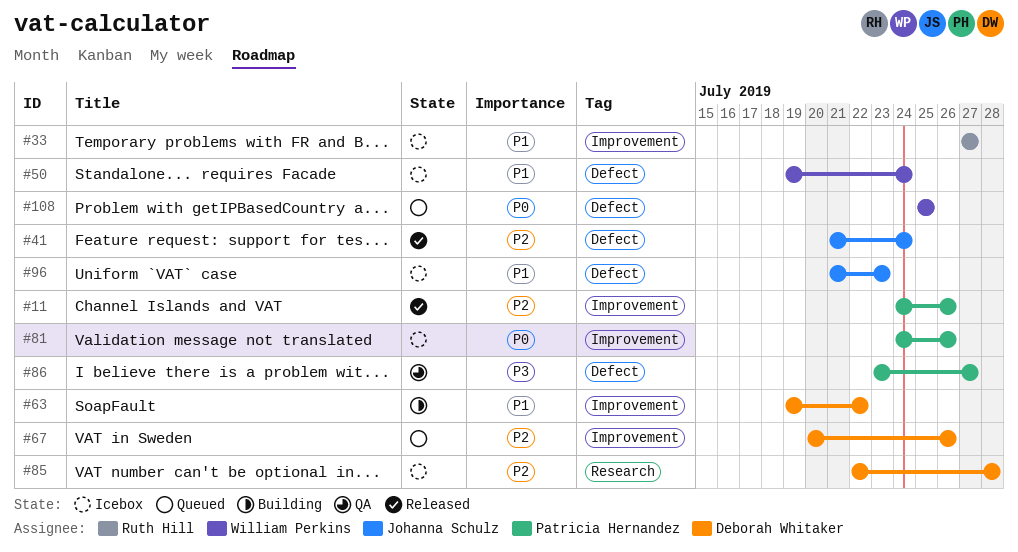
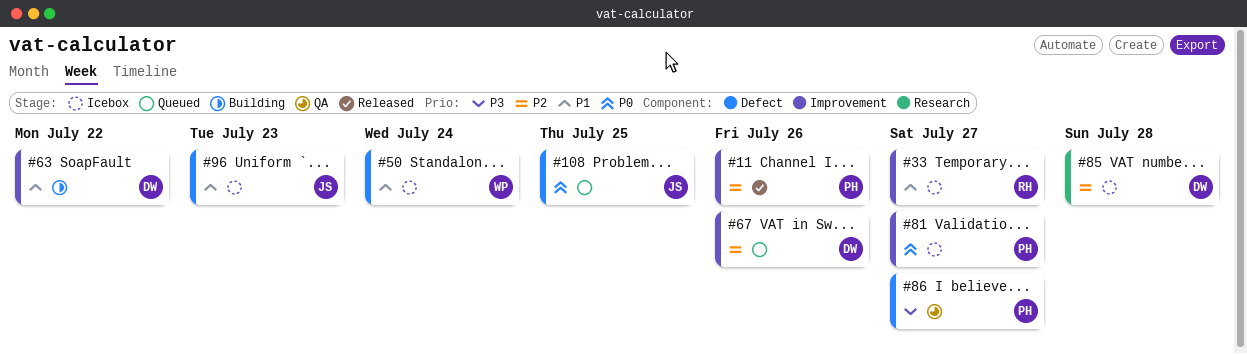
#41: present -> none
#81, due: Jul 26 -> Jul 27
#108, owner: William Perkins -> Johanna Schulz

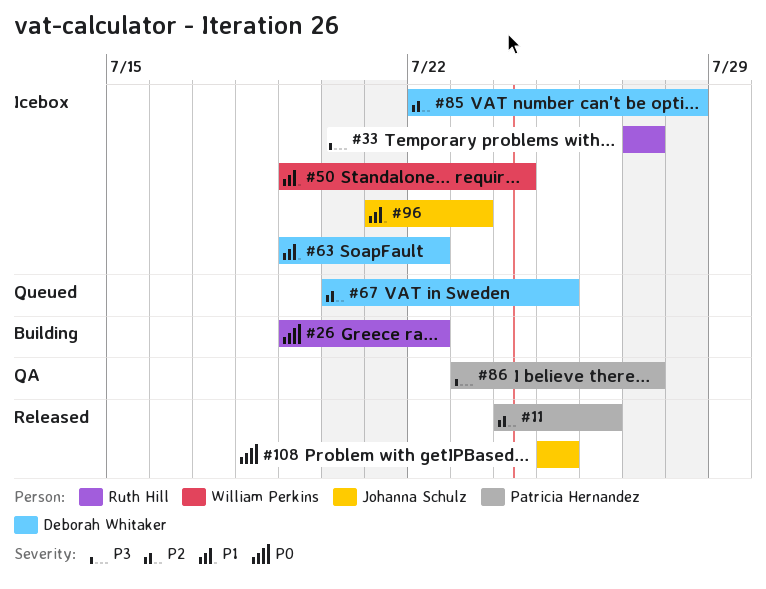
#26: none -> present
#33, priority: P1 -> P3
#63, status: Building -> Icebox
#67, due: Jul 26 -> Jul 25
#81: present -> none
#108, status: Queued -> Released

